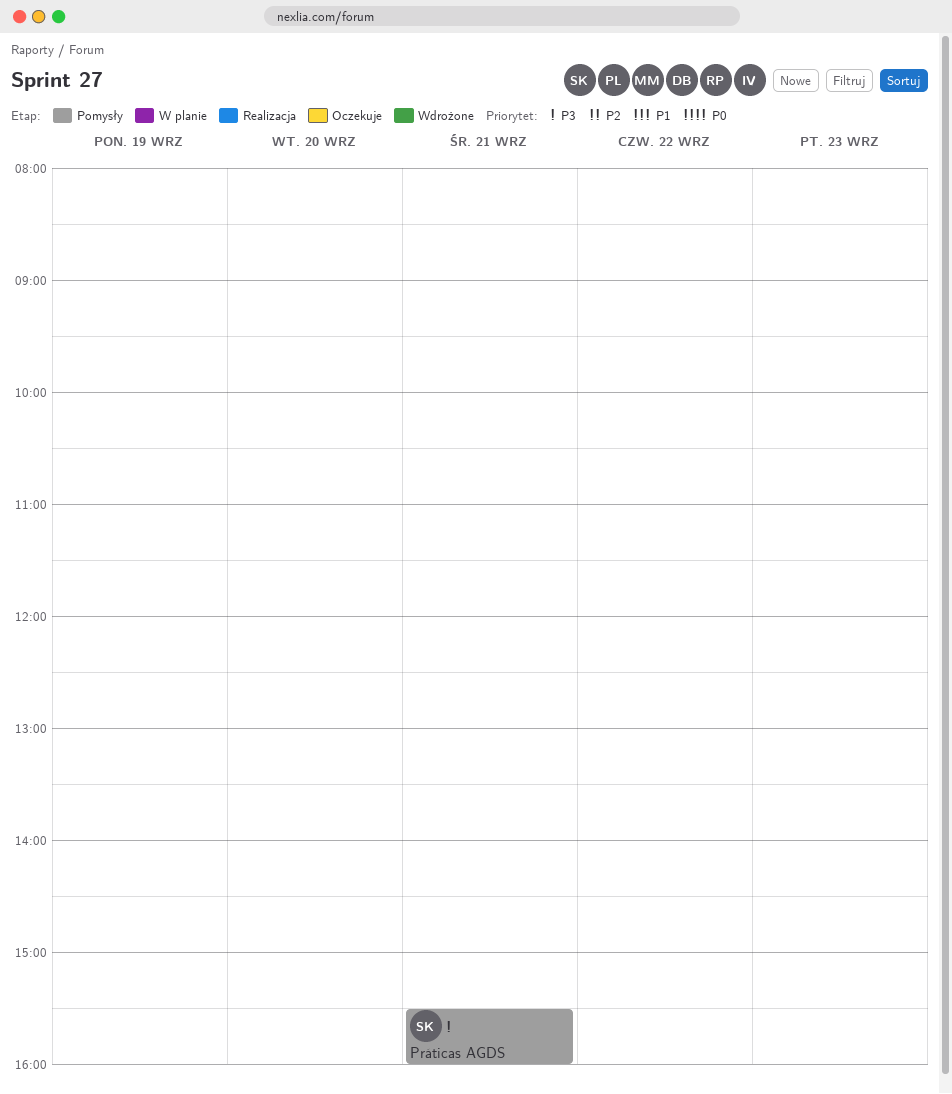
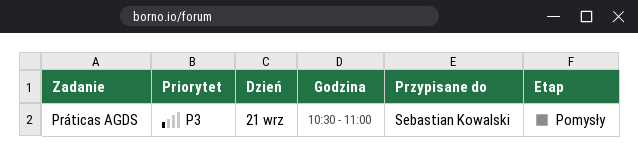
Práticas AGDS, begins: 15:30 -> 10:30
Práticas AGDS, ends: 16:00 -> 11:00

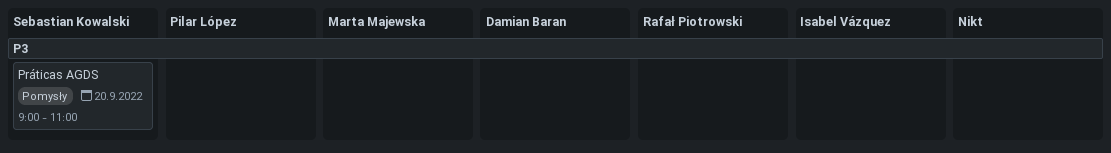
Práticas AGDS, day: Sep 21 -> Sep 20
Práticas AGDS, begins: 10:30 -> 09:00

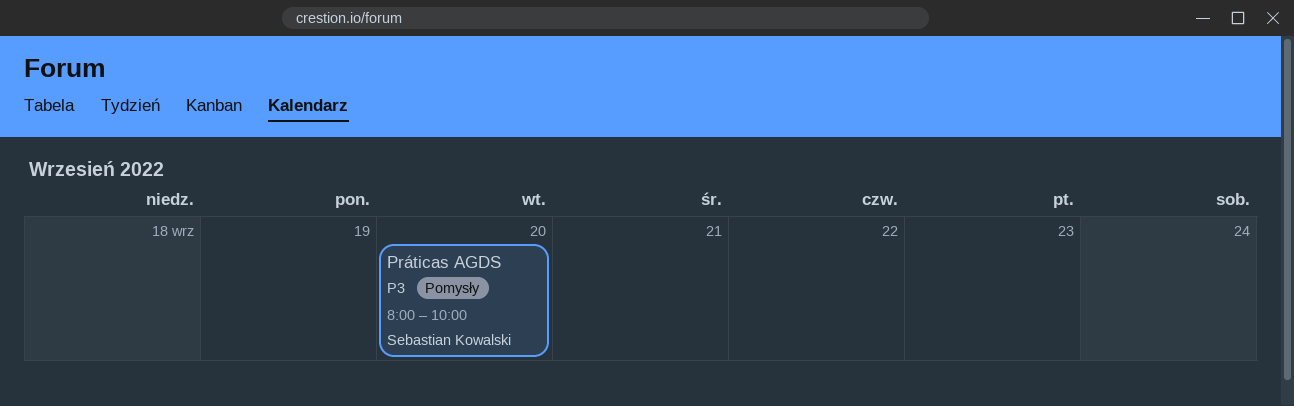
Práticas AGDS, begins: 09:00 -> 08:00
Práticas AGDS, ends: 11:00 -> 10:00

